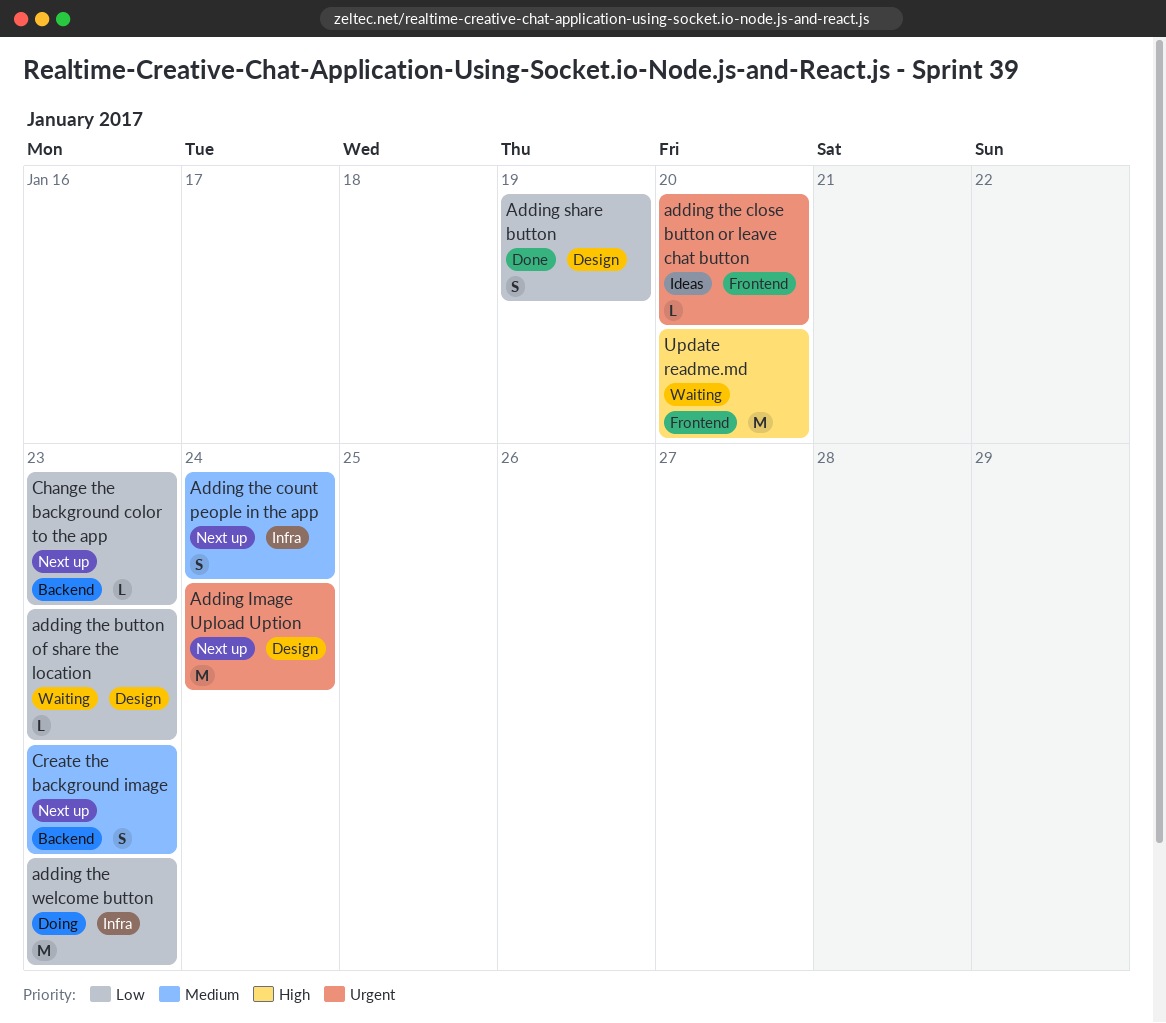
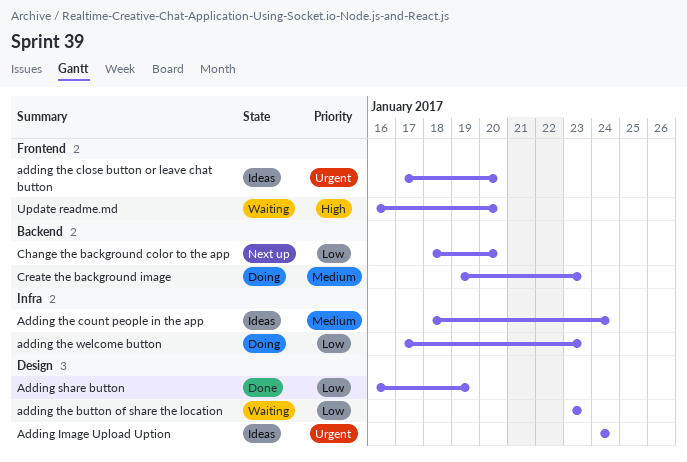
Adding Image Upload Uption, status: Next up -> Ideas
Adding the count people in the app, status: Next up -> Ideas
Change the background color to the app, due: Jan 23 -> Jan 20
Create the background image, status: Next up -> Doing

